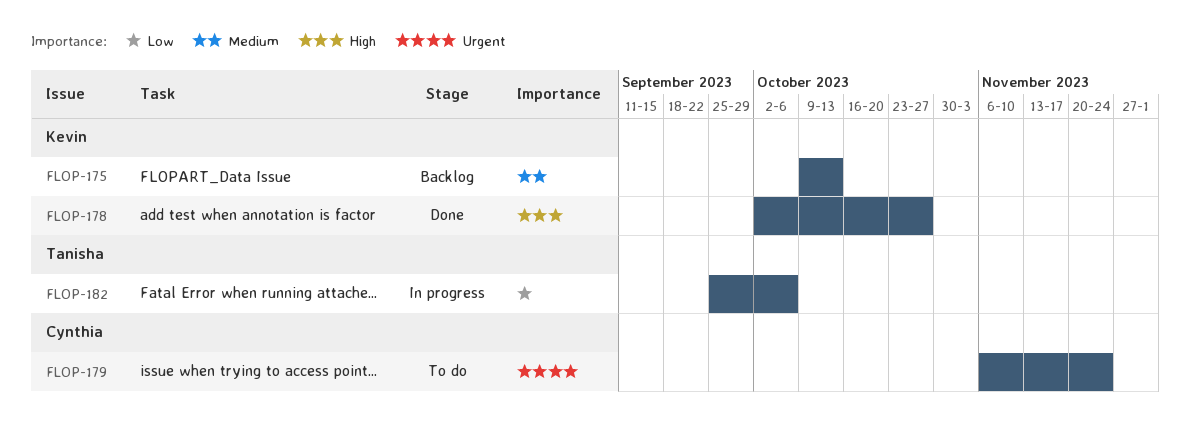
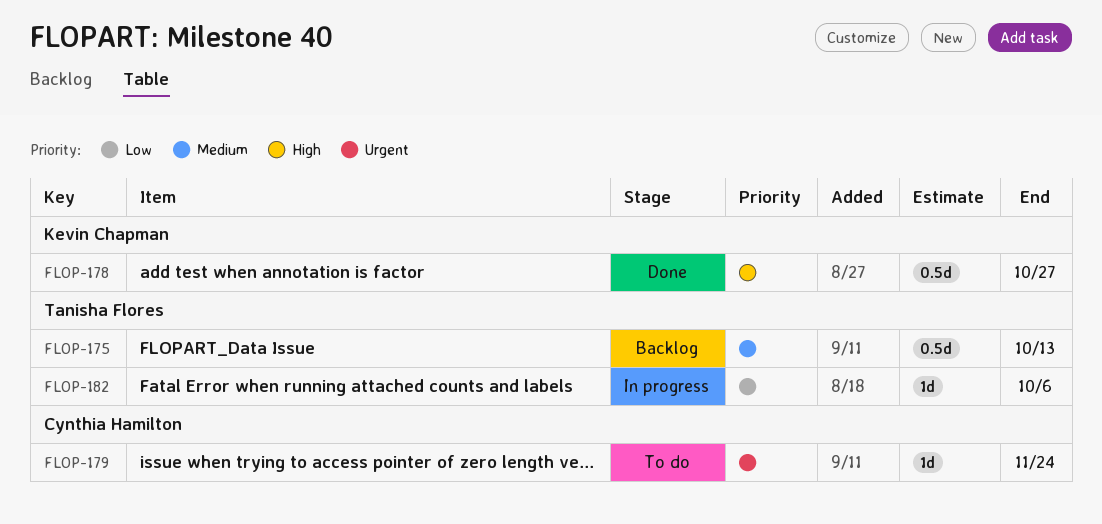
FLOP-175, owner: Kevin Chapman -> Tanisha Flores

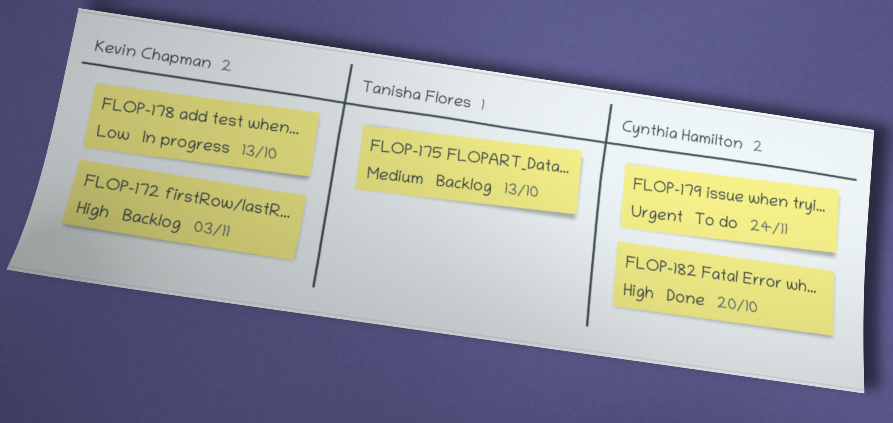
FLOP-172: none -> present
FLOP-178, status: Done -> In progress
FLOP-178, priority: High -> Low
FLOP-178, due: Oct 27 -> Oct 13
FLOP-182, status: In progress -> Done
FLOP-182, owner: Tanisha Flores -> Cynthia Hamilton
FLOP-182, priority: Low -> High
FLOP-182, due: Oct 6 -> Oct 20

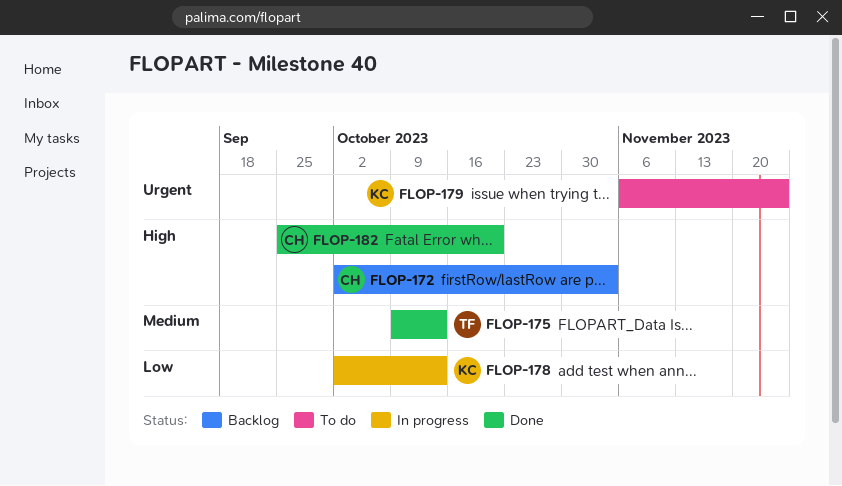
FLOP-172, owner: Kevin Chapman -> Cynthia Hamilton
FLOP-175, status: Backlog -> Done
FLOP-179, owner: Cynthia Hamilton -> Kevin Chapman

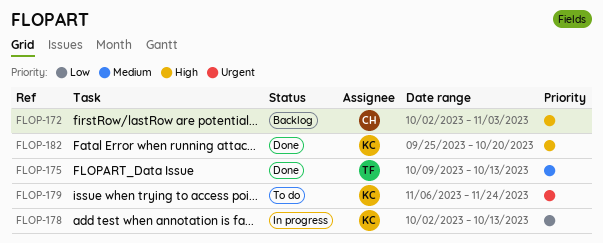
FLOP-182, owner: CH -> KC

